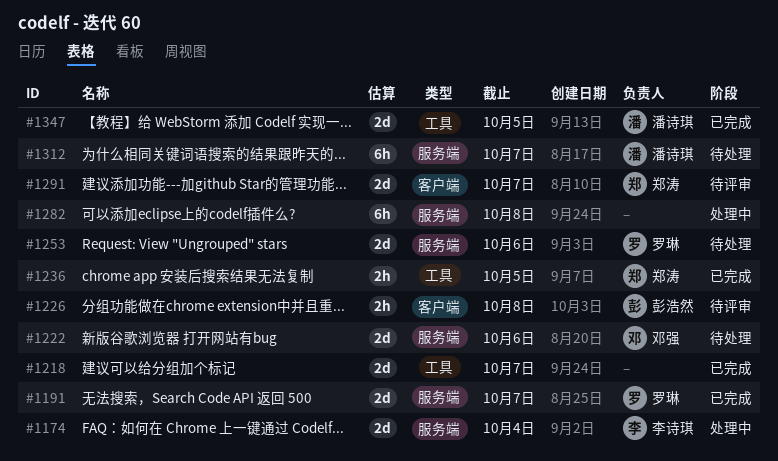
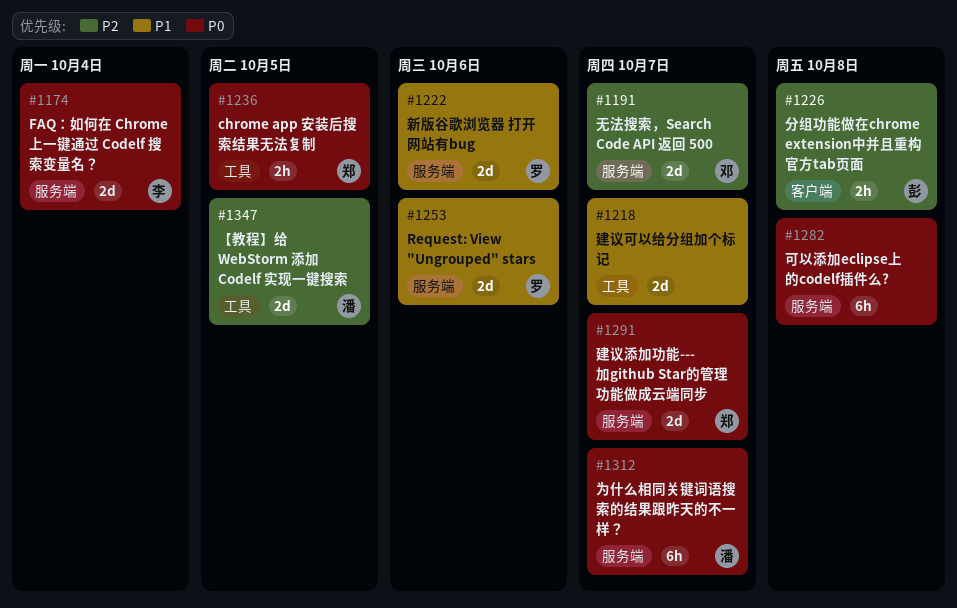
#1191, owner: 罗琳 -> 邓强
#1222, owner: 邓强 -> 罗琳
#1291, label: 客户端 -> 服务端

